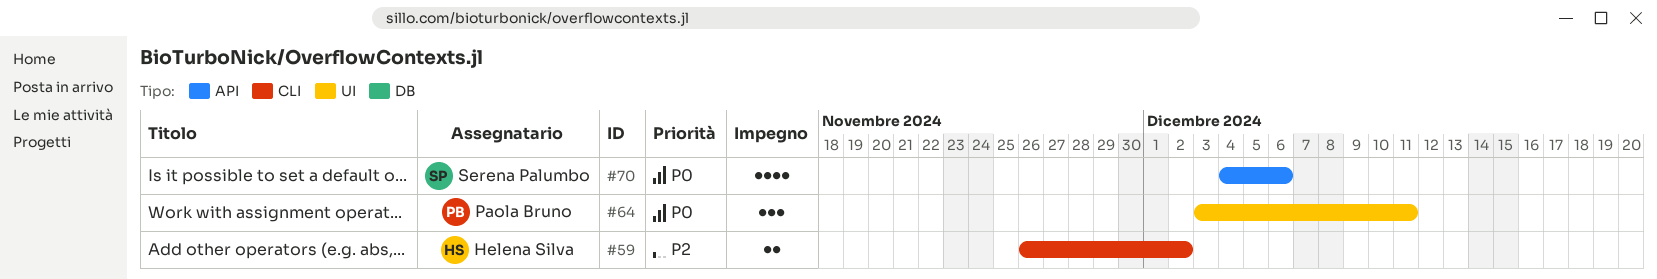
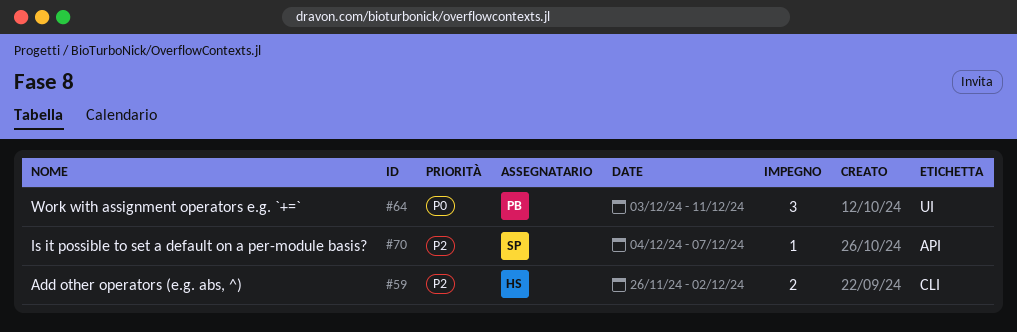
#70, priority: P0 -> P2
#70, estimate: 4 -> 1
#70, due: Dec 6 -> Dec 7

